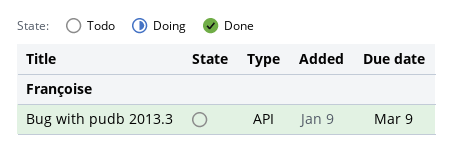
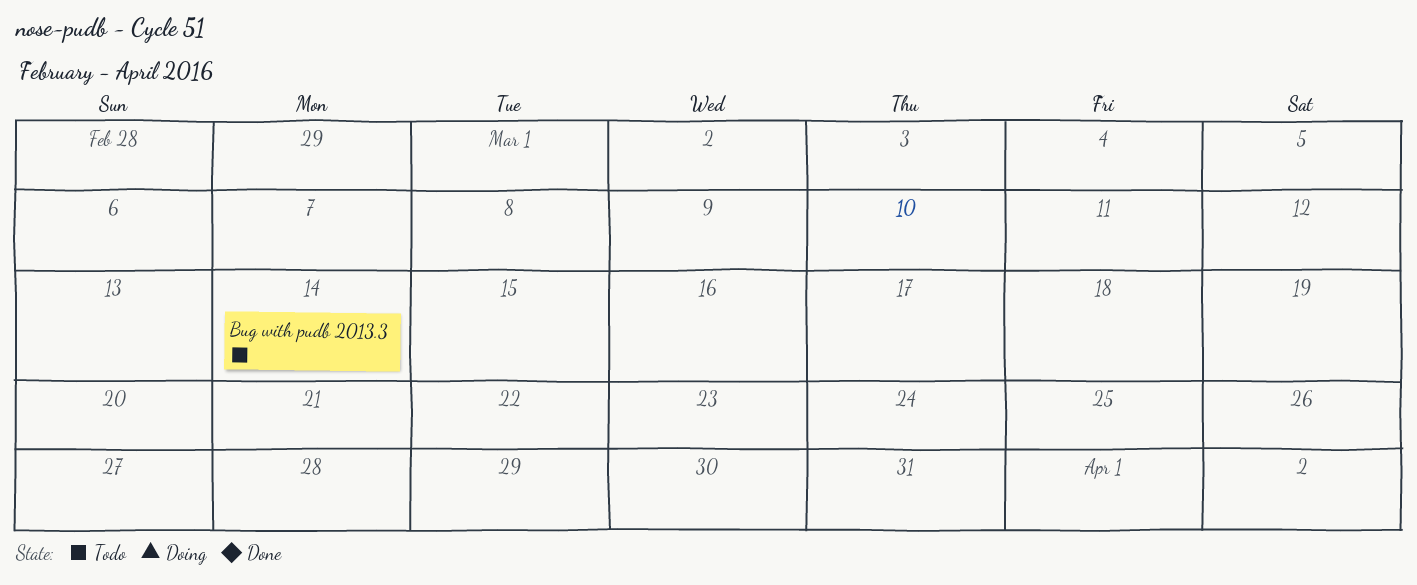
Bug with pudb 2013.3, due: Mar 9 -> Mar 14

